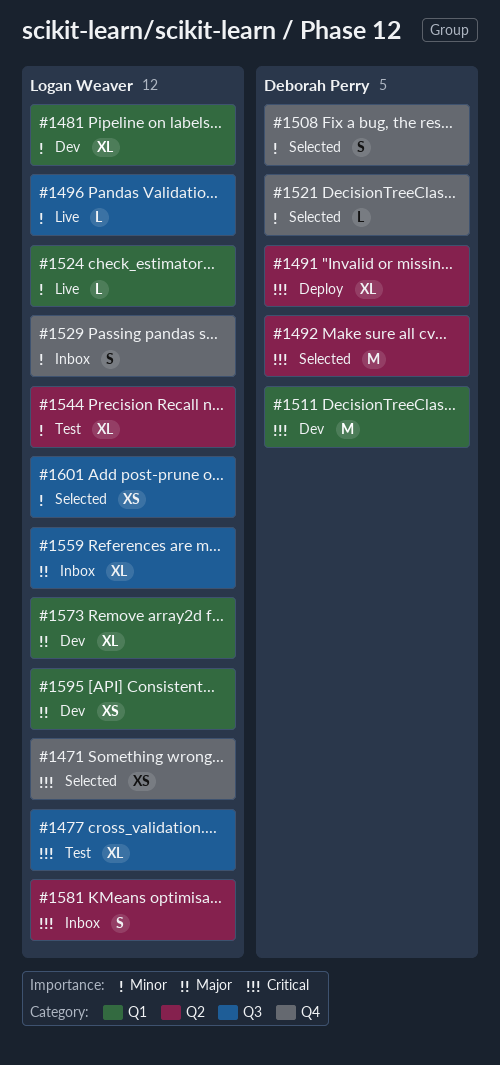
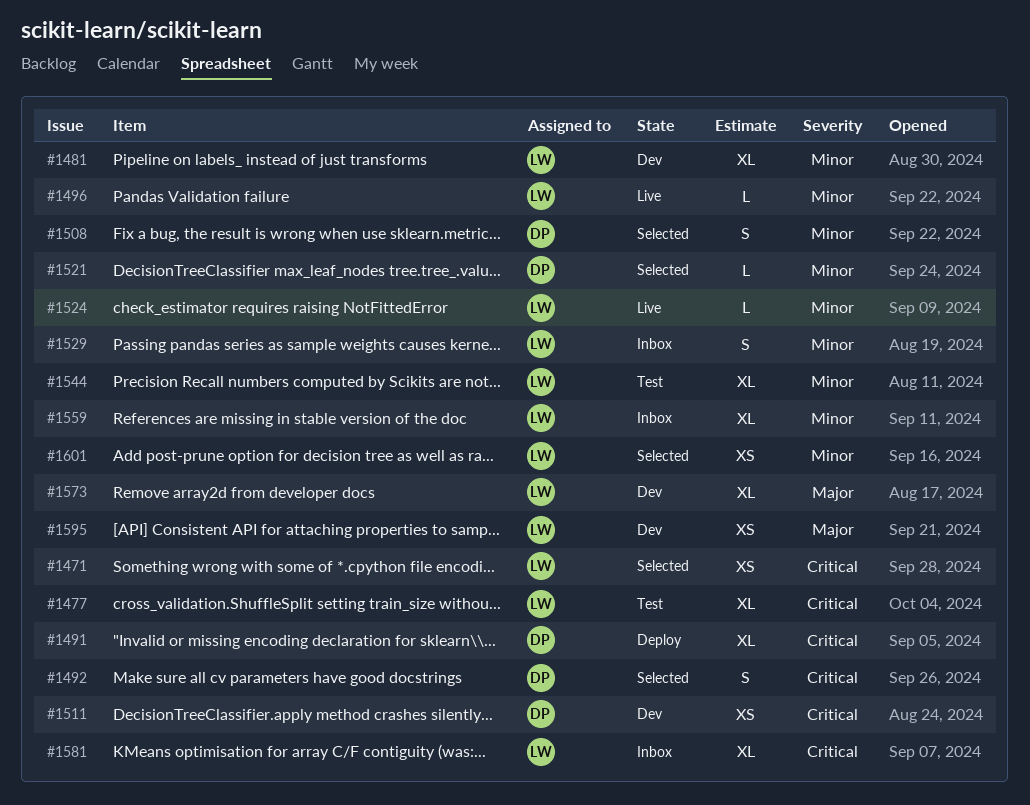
#1492, estimate: M -> S
#1511, estimate: M -> XS
#1559, priority: Major -> Minor
#1581, estimate: S -> XL

